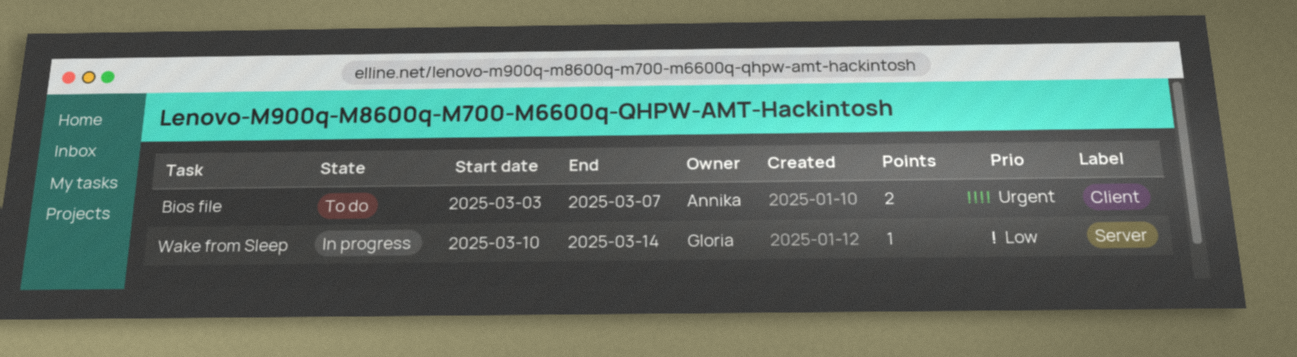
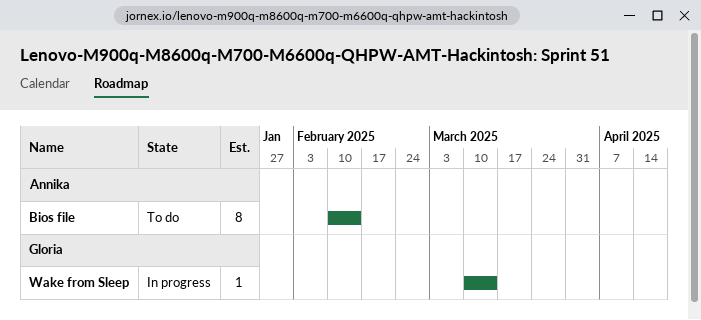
Bios file, estimate: 2 -> 8
Bios file, start: Mar 3 -> Feb 10
Bios file, due: Mar 7 -> Feb 14

